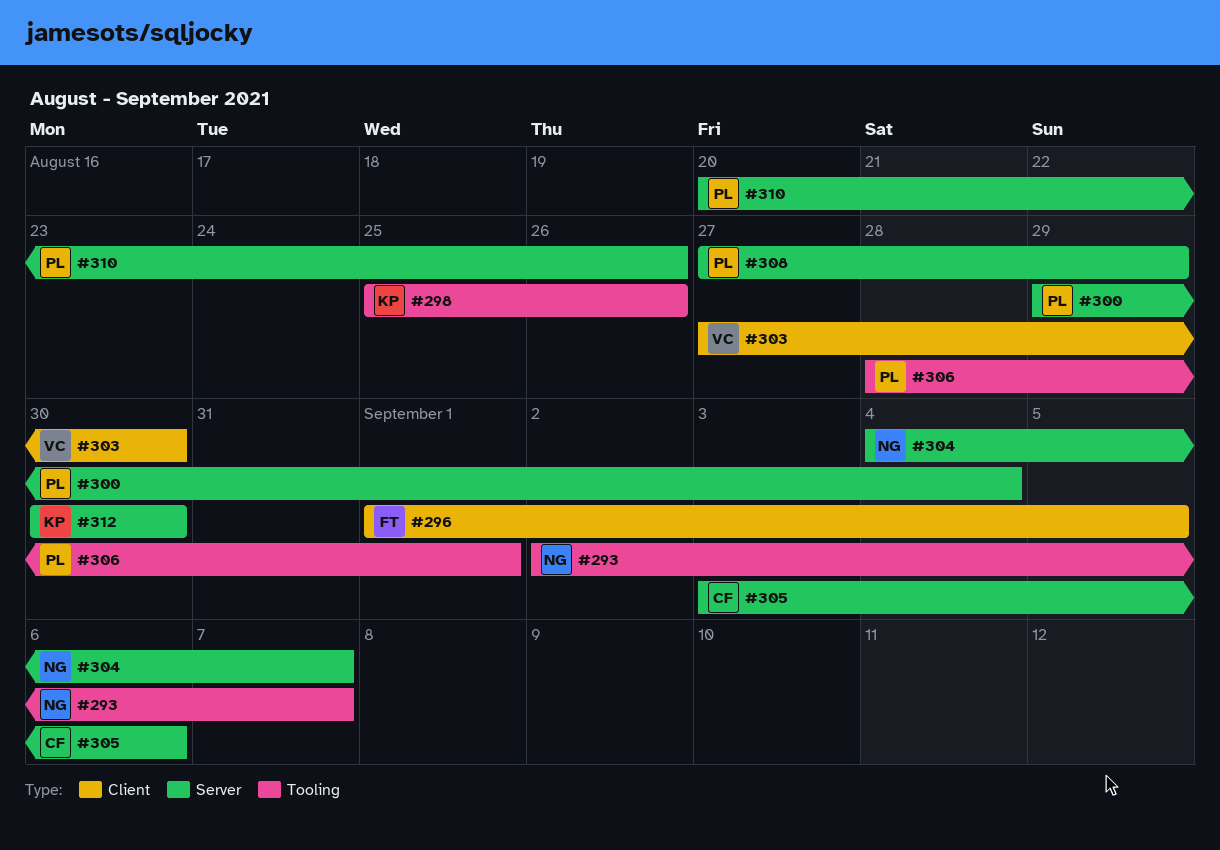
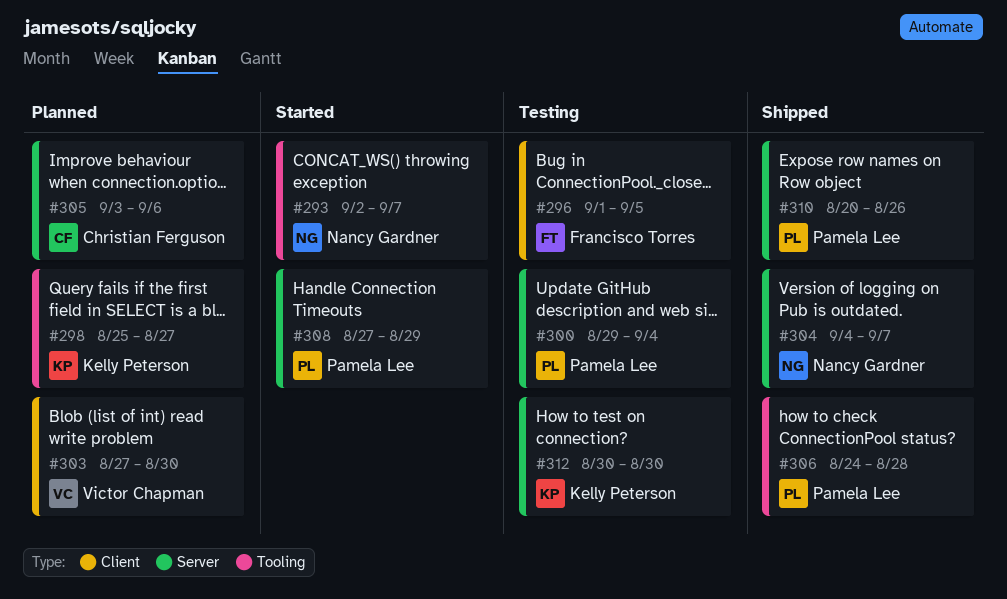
#298, due: Aug 26 -> Aug 27
#306, start: Aug 28 -> Aug 24
#306, due: Sep 1 -> Aug 28

